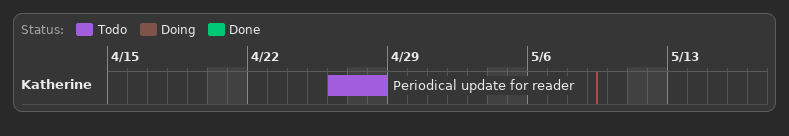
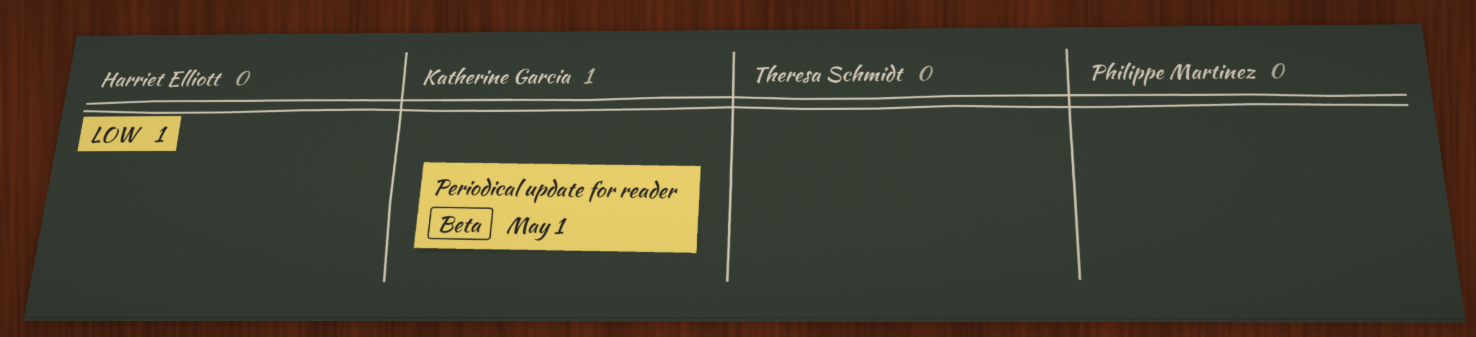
Periodical update for reader, due: Apr 28 -> May 1

